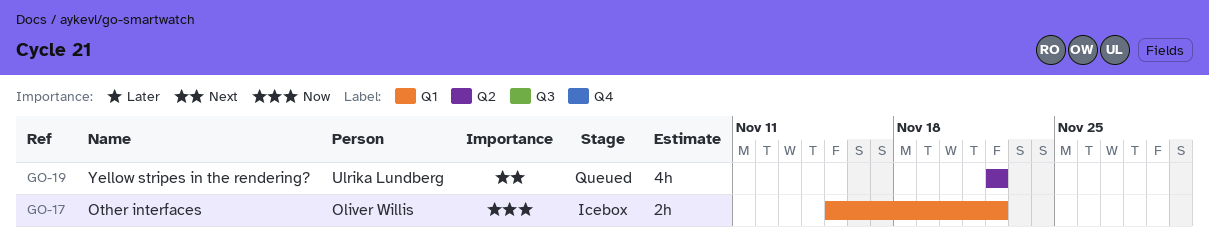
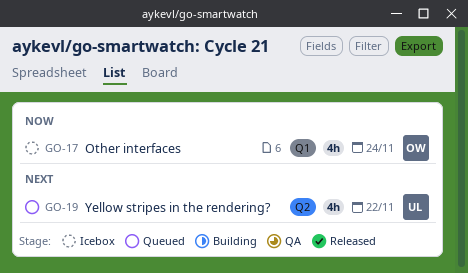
GO-17, estimate: 2h -> 4h
GO-17, due: Nov 22 -> Nov 24

